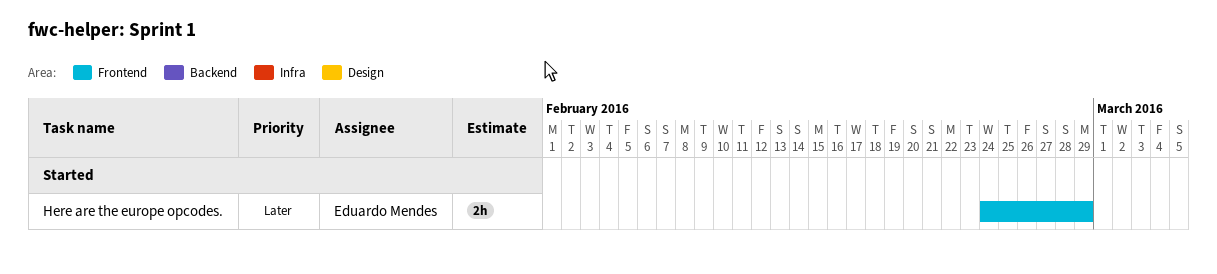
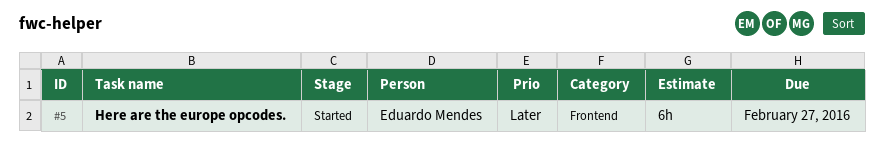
Here are the europe opcodes., estimate: 2h -> 6h
Here are the europe opcodes., due: Feb 29 -> Feb 27

